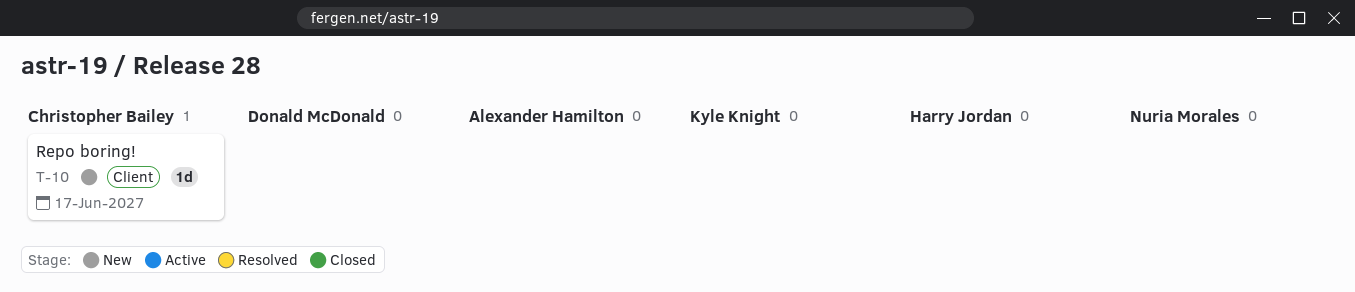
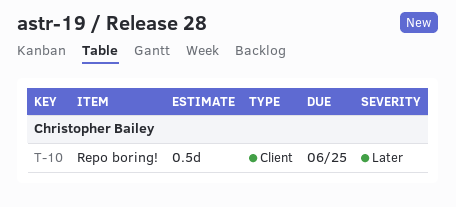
T-10, estimate: 1d -> 0.5d
T-10, due: Jun 17 -> Jun 25

